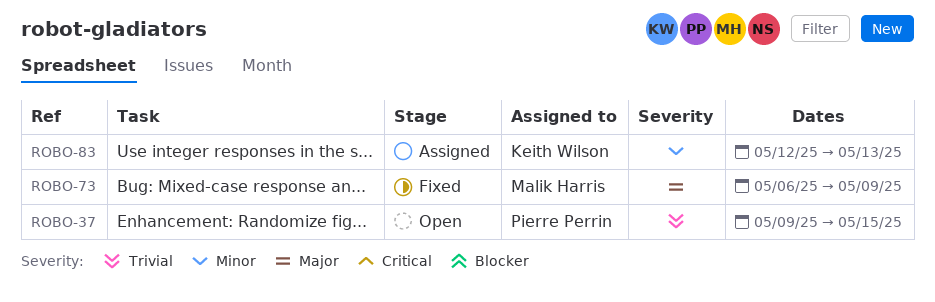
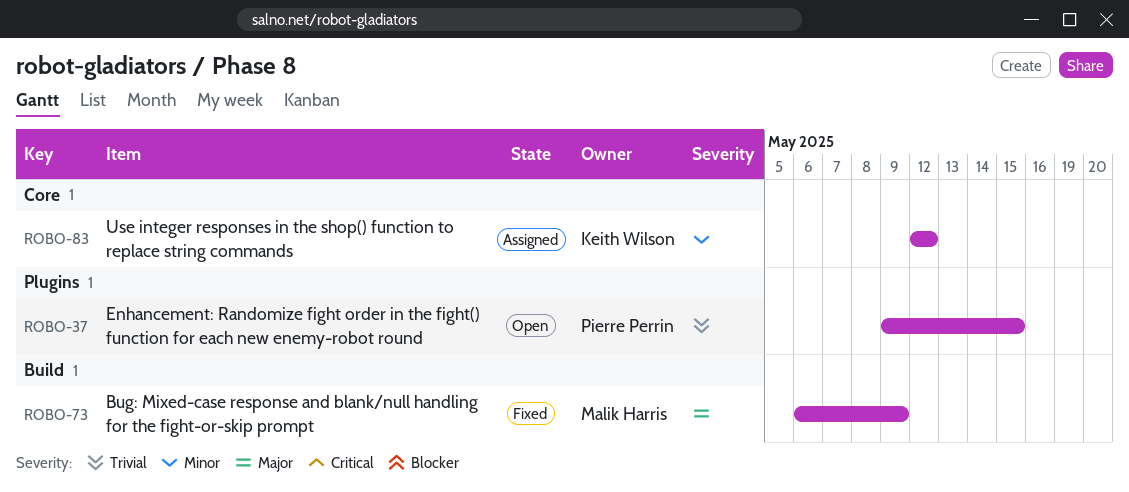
ROBO-83, due: May 13 -> May 12

